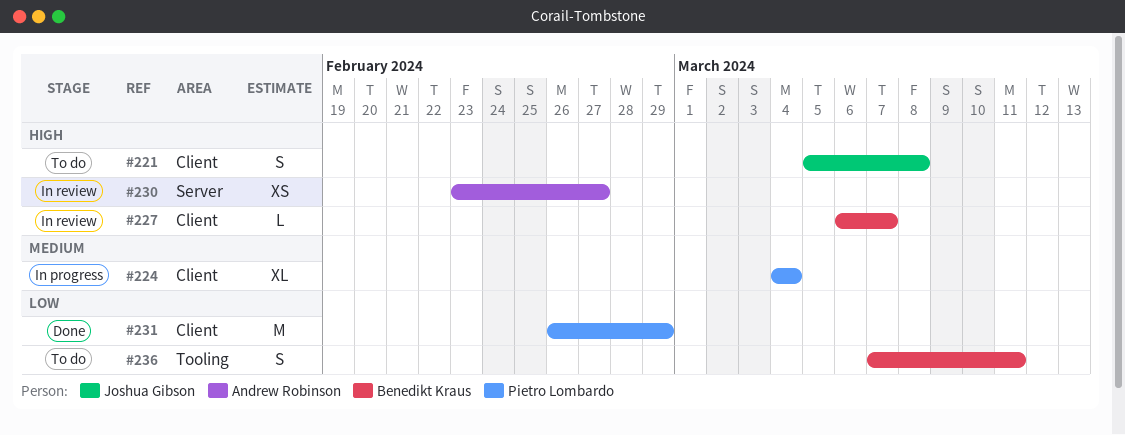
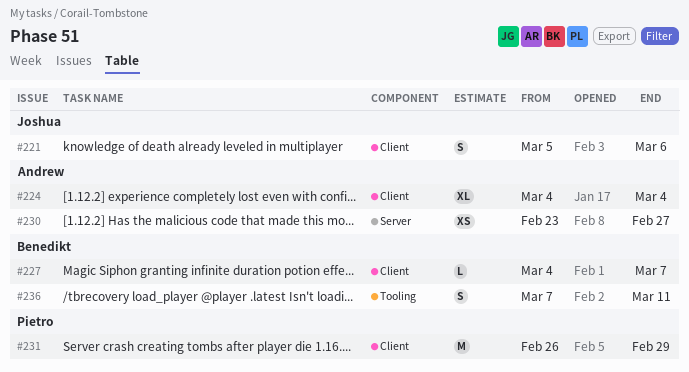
#221, due: Mar 8 -> Mar 6
#224, owner: Pietro Lombardo -> Andrew Robinson
#227, start: Mar 6 -> Mar 4

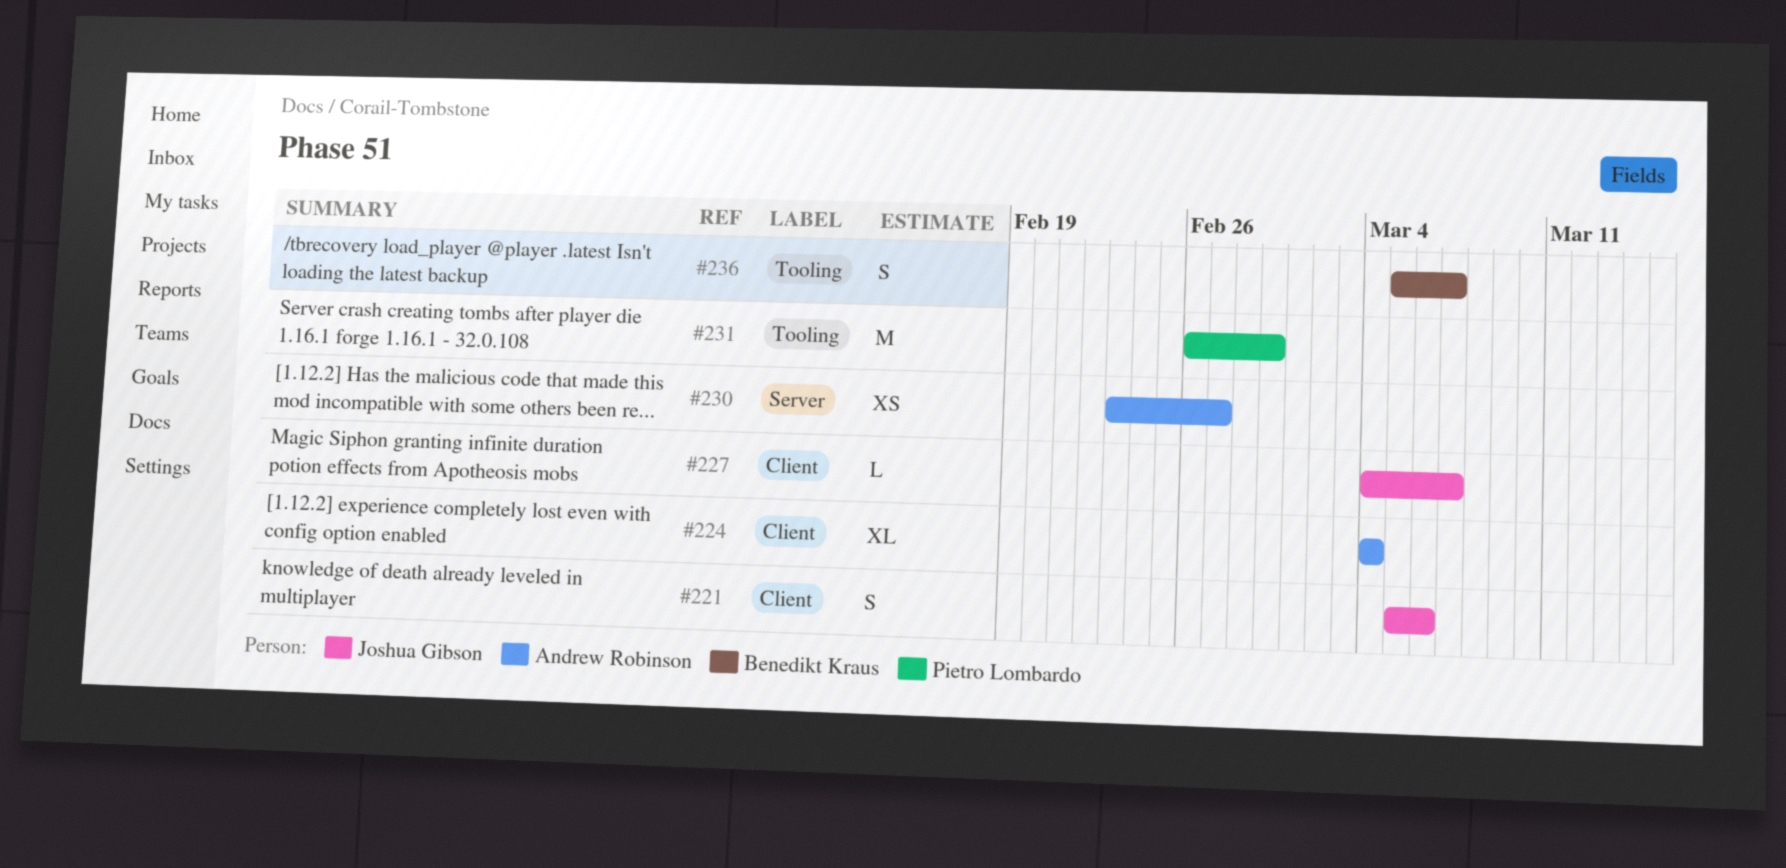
#227, owner: Benedikt Kraus -> Joshua Gibson
#231, label: Client -> Tooling
#236, start: Mar 7 -> Mar 5
#236, due: Mar 11 -> Mar 7

